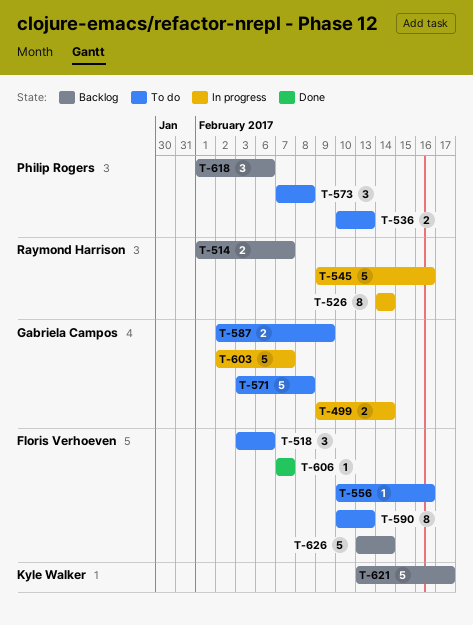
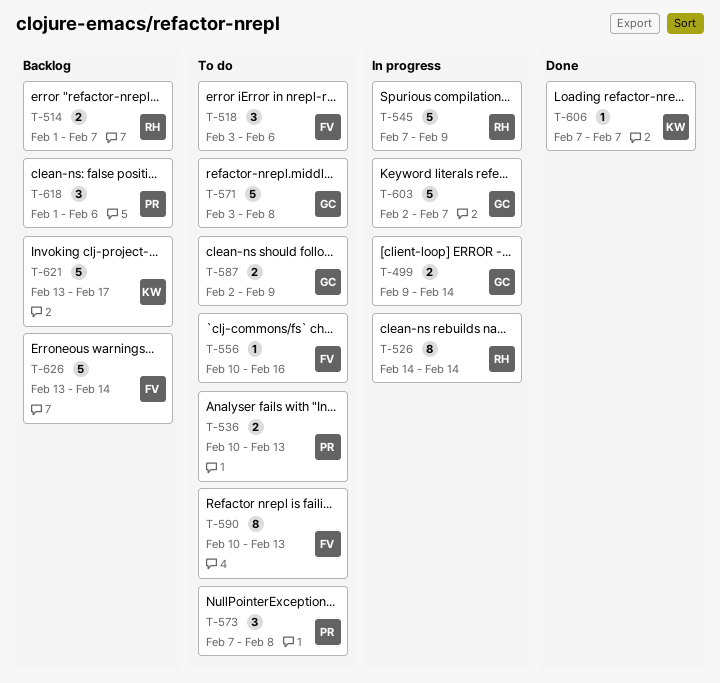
T-545, start: Feb 9 -> Feb 7
T-545, due: Feb 16 -> Feb 9
T-606, owner: Floris Verhoeven -> Kyle Walker

